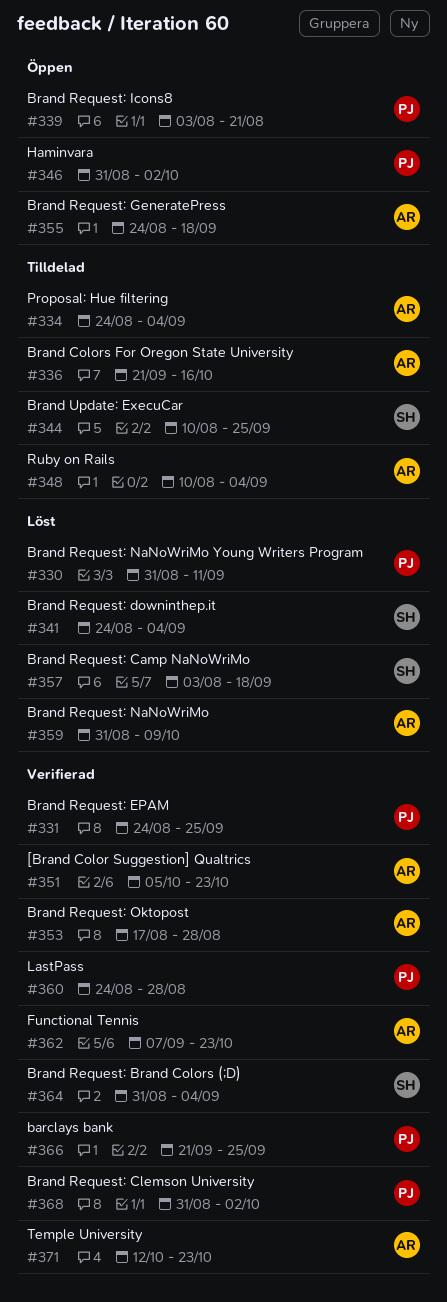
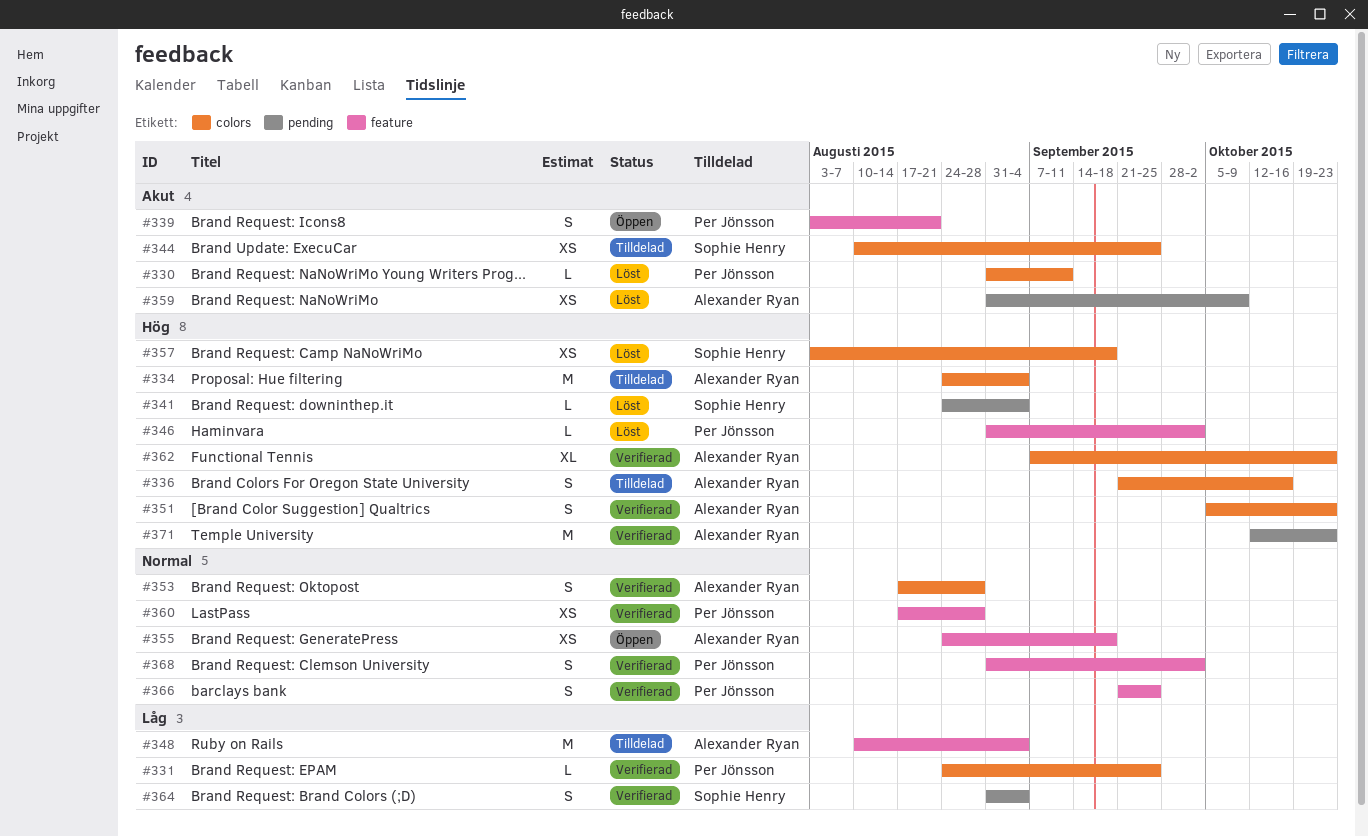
#346, status: Öppen -> Löst
#360, start: Aug 24 -> Aug 17

